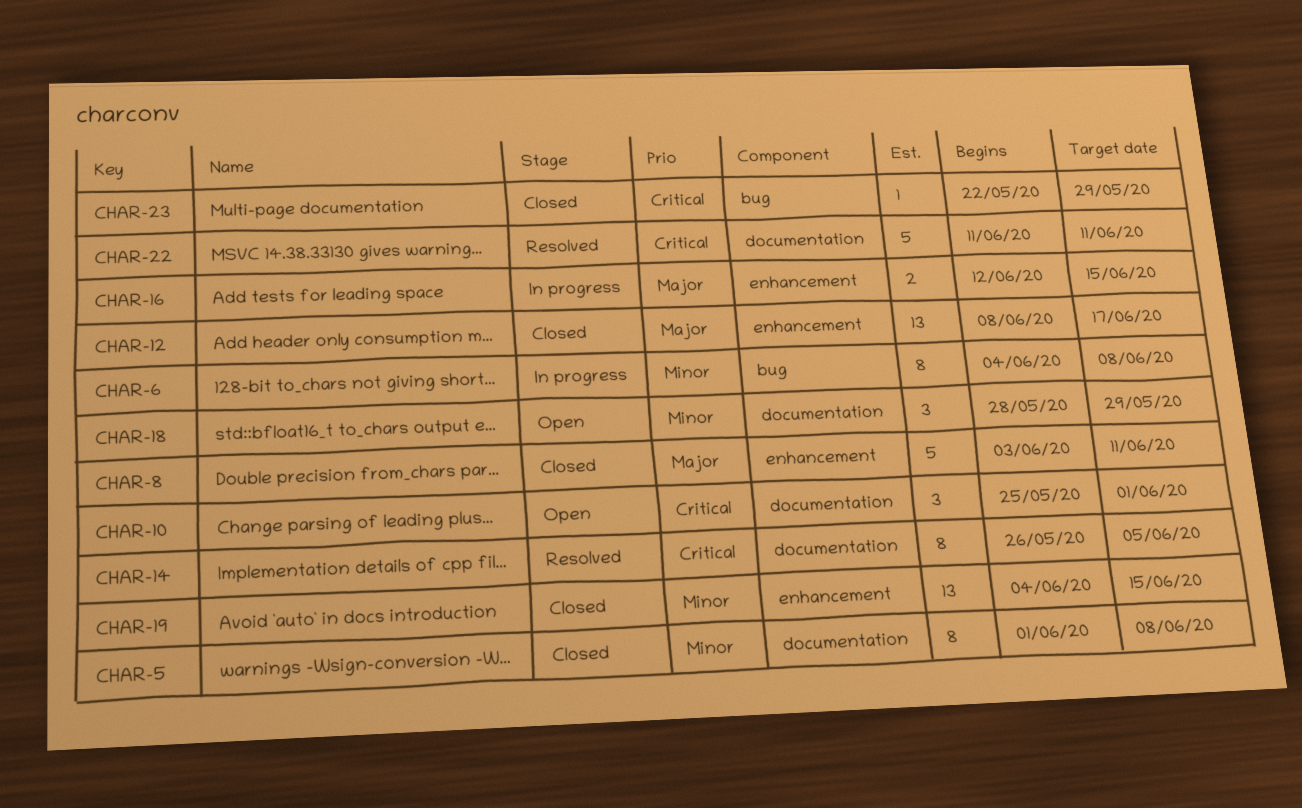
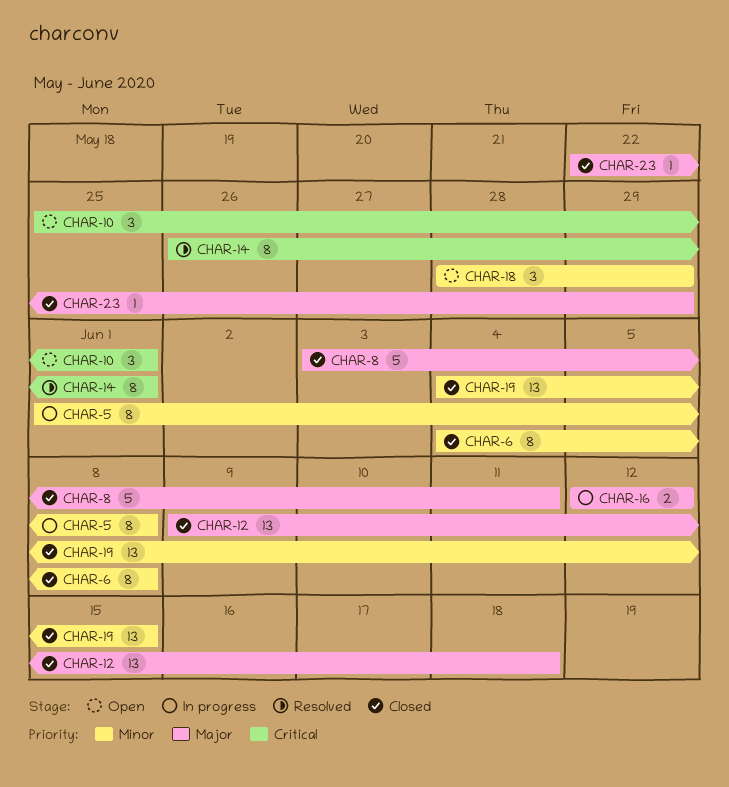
CHAR-5, status: Closed -> In progress
CHAR-6, status: In progress -> Closed
CHAR-12, start: Jun 8 -> Jun 9
CHAR-12, due: Jun 17 -> Jun 18
CHAR-14, due: Jun 5 -> Jun 1
CHAR-16, due: Jun 15 -> Jun 12
CHAR-22: present -> none
CHAR-23, priority: Critical -> Major

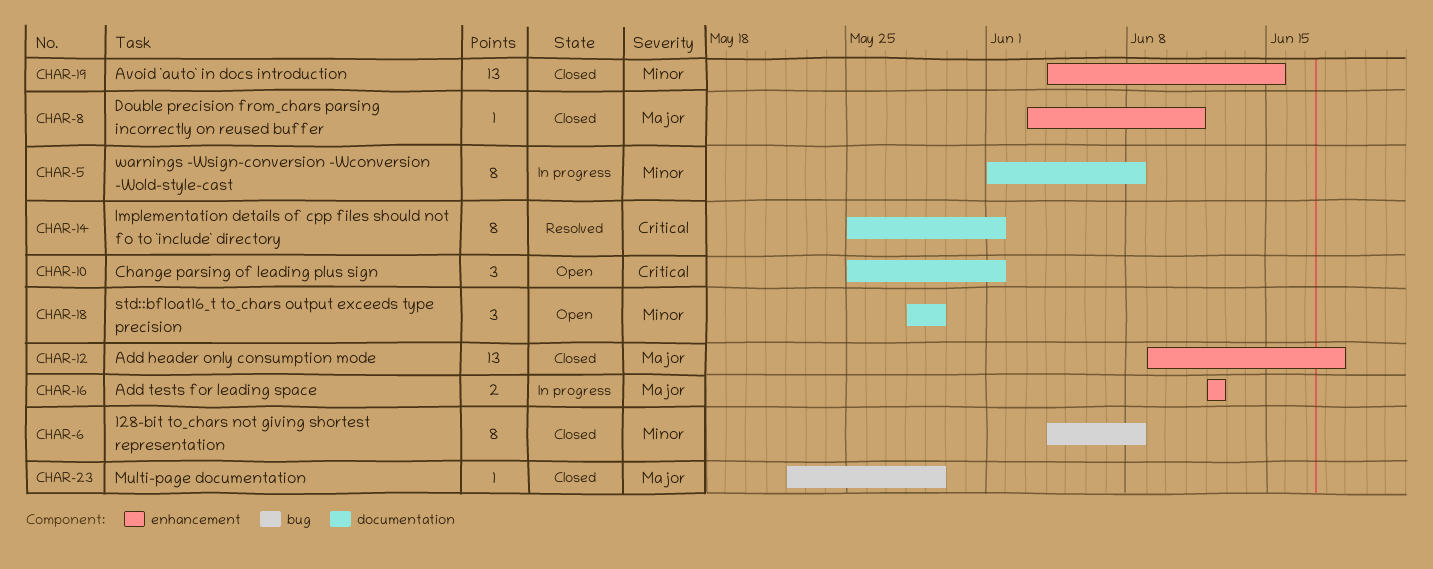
CHAR-8, estimate: 5 -> 1
CHAR-14, start: May 26 -> May 25

